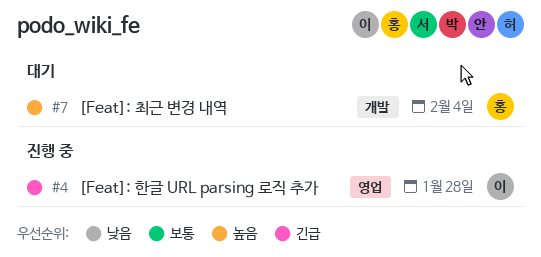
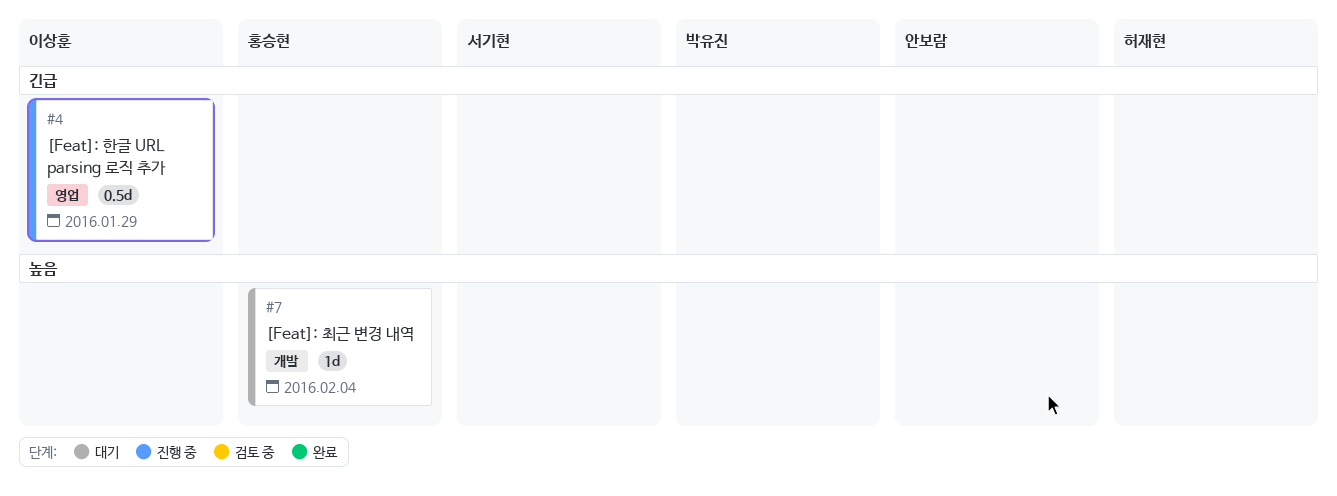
#4, due: Jan 28 -> Jan 29

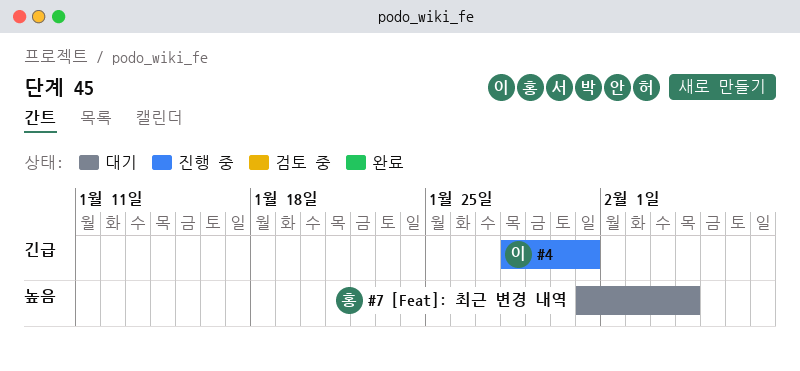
#4, due: Jan 29 -> Jan 31

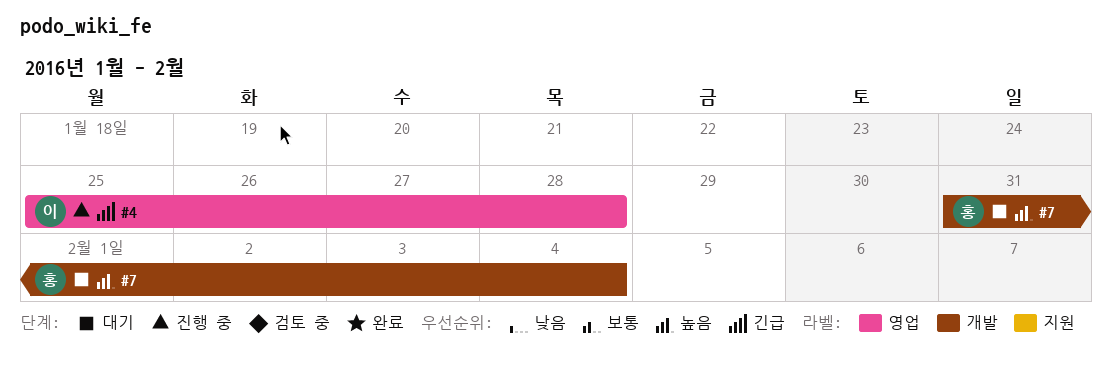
#4, start: Jan 28 -> Jan 25
#4, due: Jan 31 -> Jan 28

